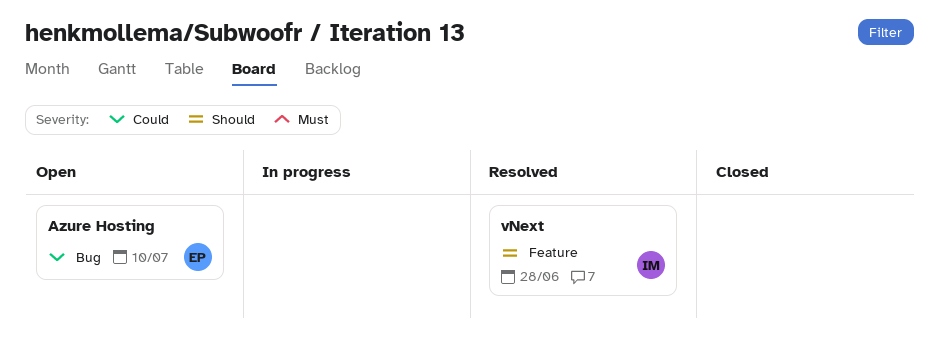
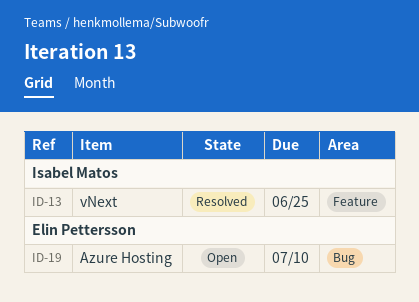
vNext, due: Jun 28 -> Jun 25

